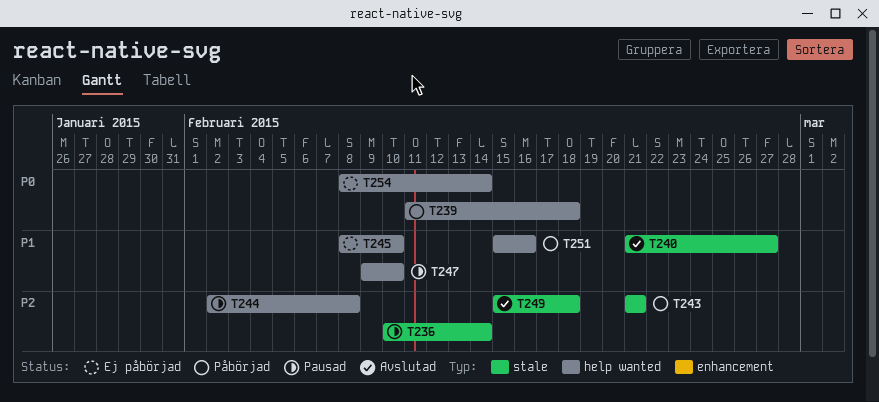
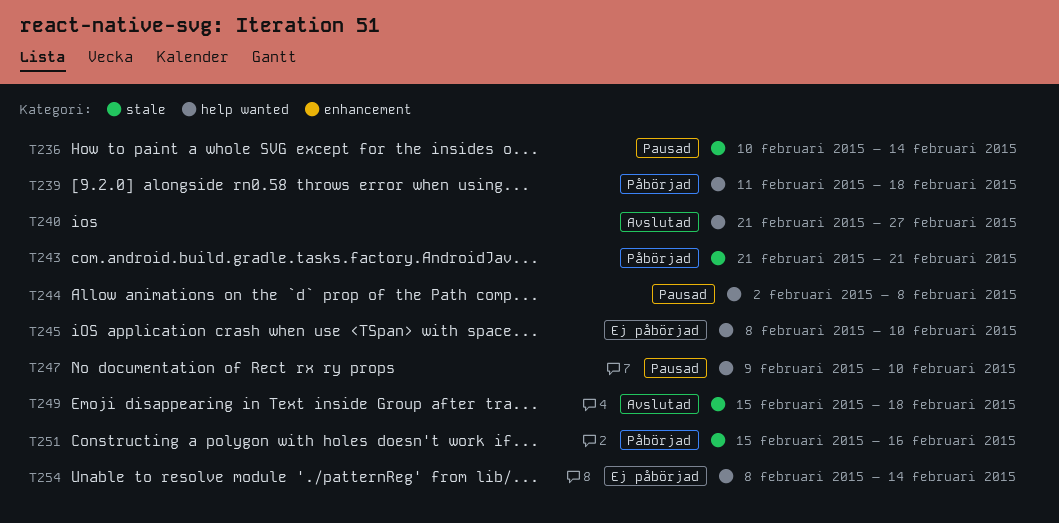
T240, label: stale -> help wanted
T251, label: help wanted -> stale

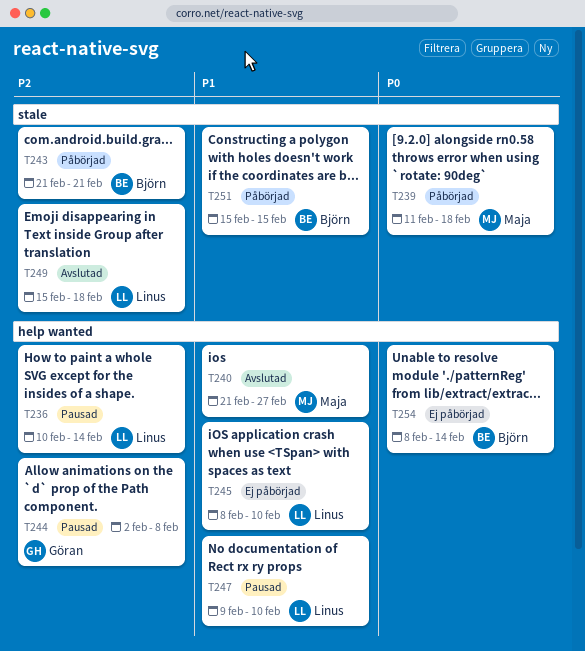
T236, label: stale -> help wanted
T239, label: help wanted -> stale
T251, due: Feb 16 -> Feb 15

